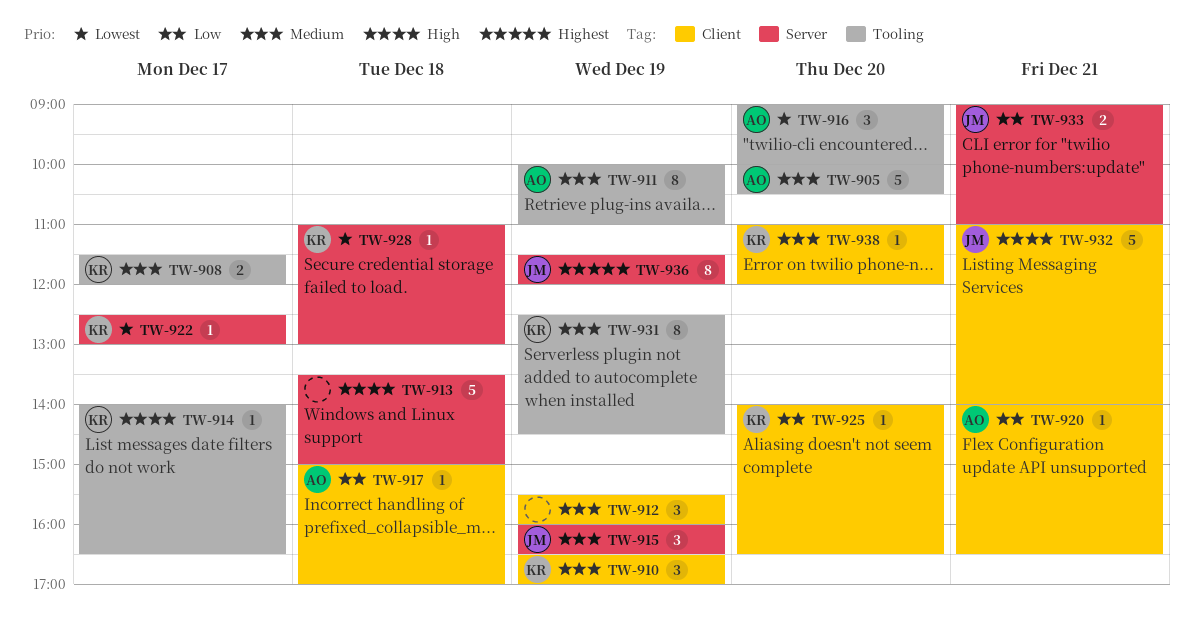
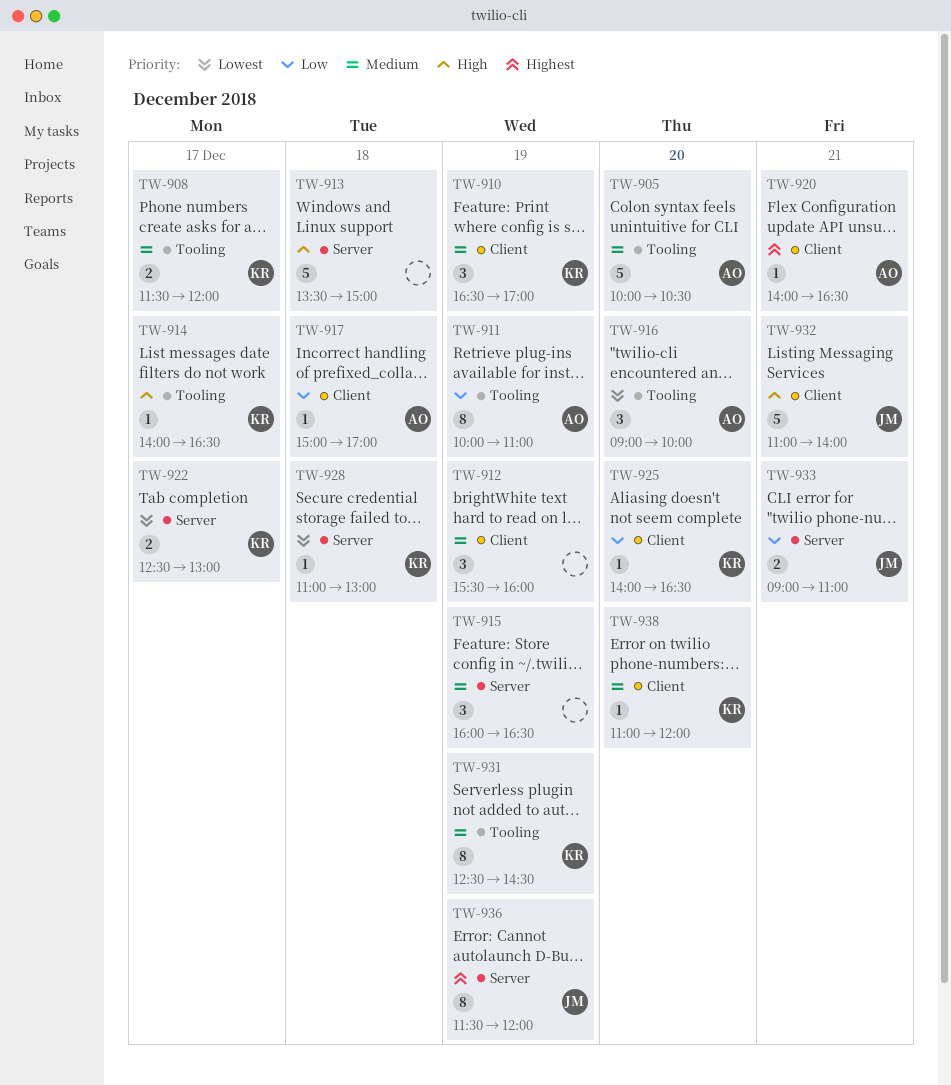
TW-911, priority: Medium -> Low
TW-915, owner: JM -> none
TW-920, priority: Low -> Highest
TW-922, estimate: 1 -> 2

